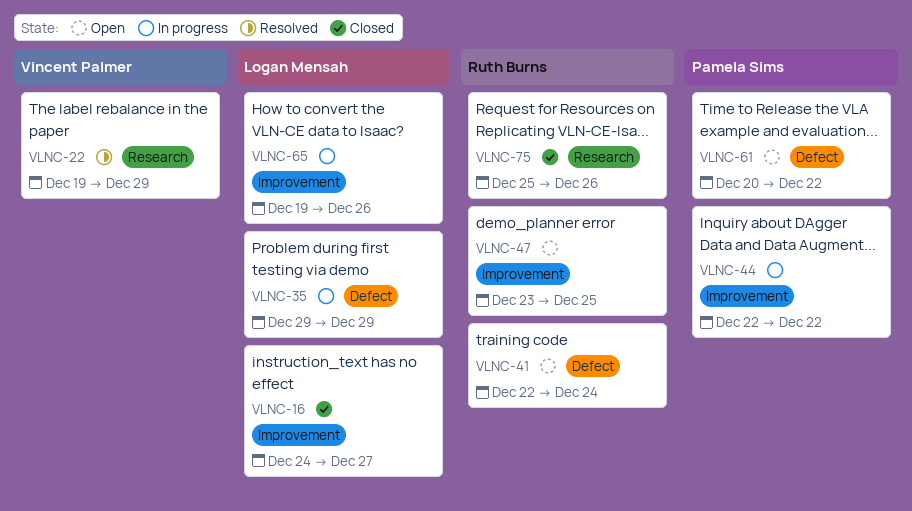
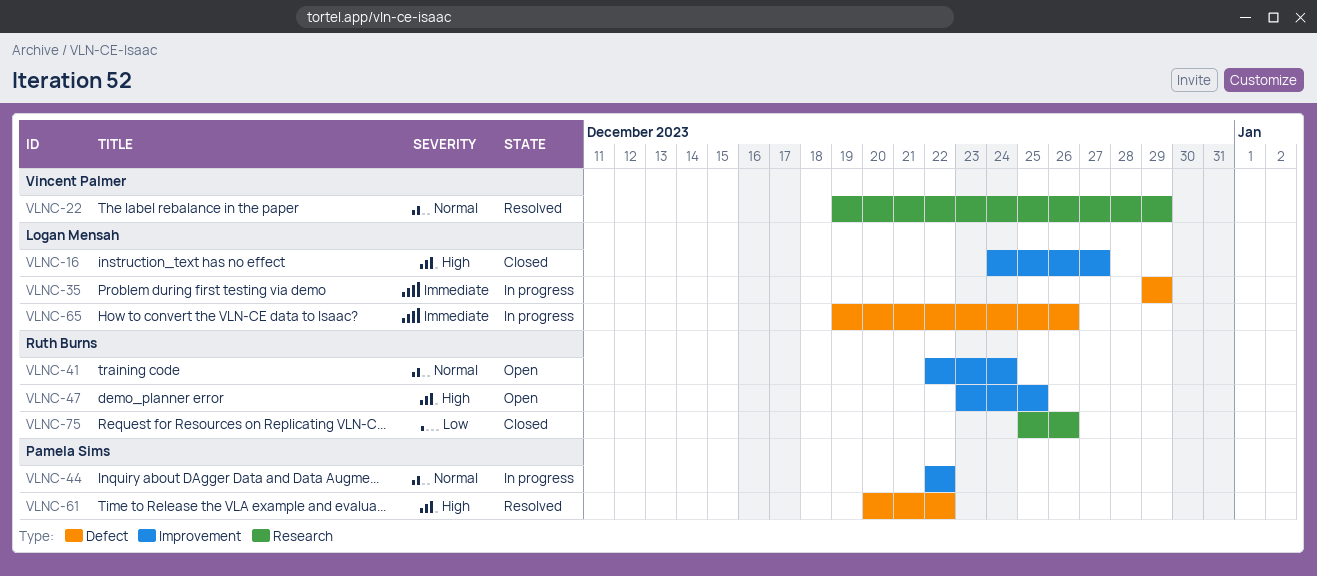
VLNC-41, label: Defect -> Improvement
VLNC-61, status: Open -> Resolved
VLNC-65, label: Improvement -> Defect

